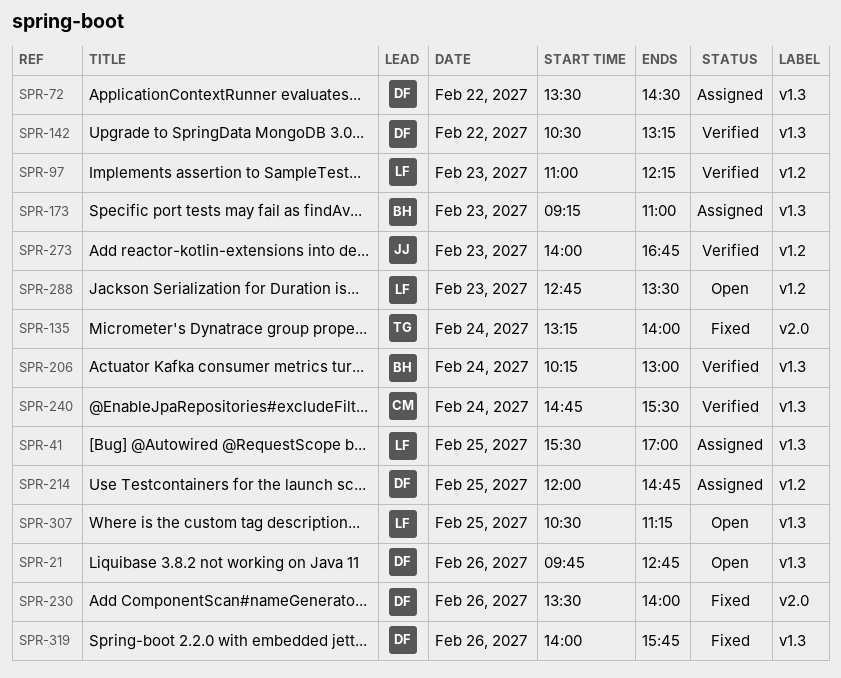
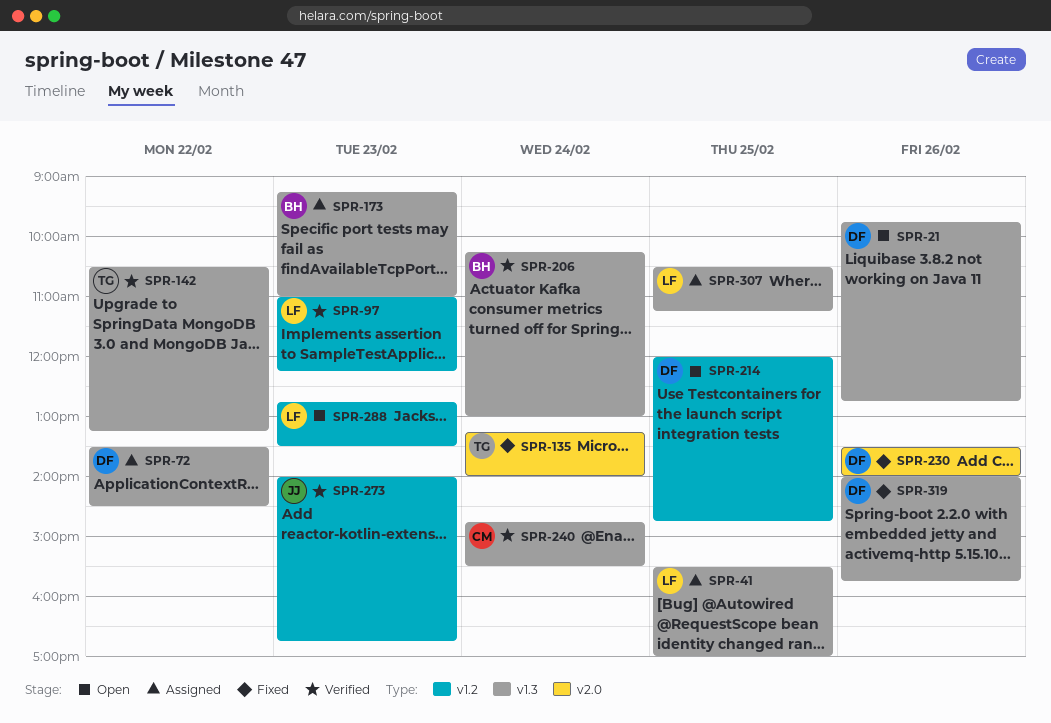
SPR-142, owner: DF -> TG
SPR-214, status: Assigned -> Open
SPR-307, status: Open -> Assigned

